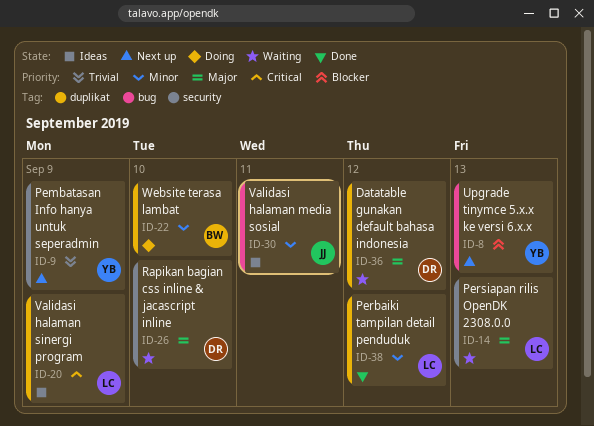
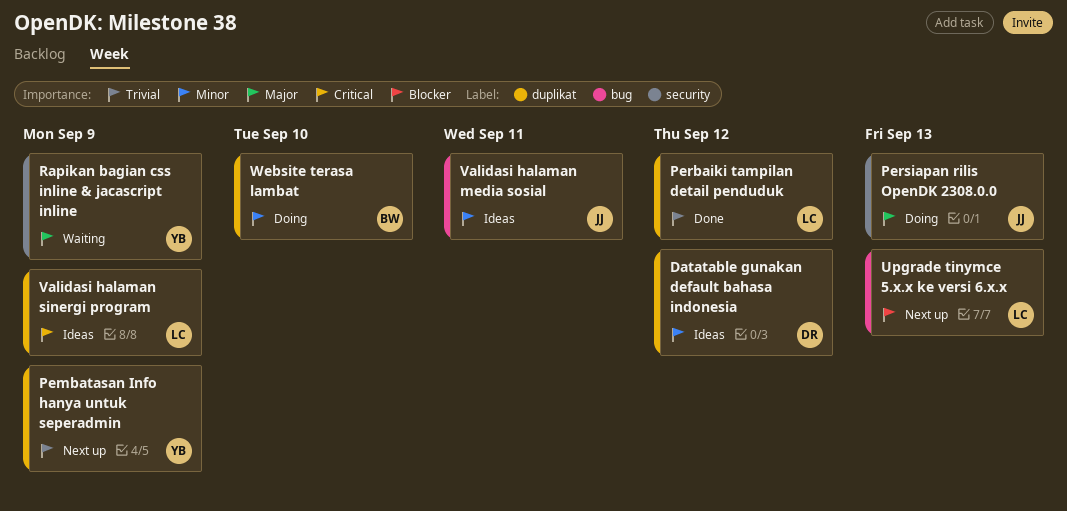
Datatable gunakan default bahasa indonesia, status: Waiting -> Ideas
Datatable gunakan default bahasa indonesia, priority: Major -> Minor
Pembatasan Info hanya untuk seperadmin, label: security -> duplikat
Perbaiki tampilan detail penduduk, priority: Minor -> Trivial
Persiapan rilis OpenDK 2308.0.0, status: Waiting -> Doing
Persiapan rilis OpenDK 2308.0.0, owner: LC -> JJ
Rapikan bagian css inline & jacascript inline, owner: DR -> YB
Rapikan bagian css inline & jacascript inline, due: Sep 10 -> Sep 9
Upgrade tinymce 5.x.x ke versi 6.x.x, owner: YB -> LC

